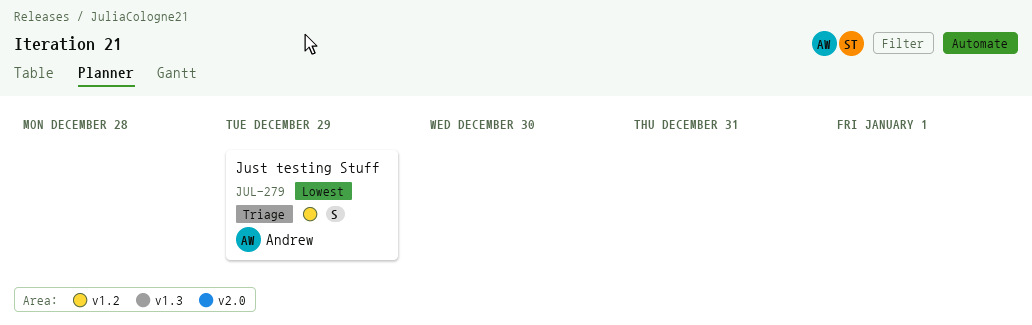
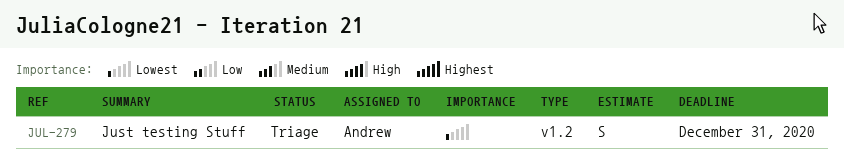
JUL-279, due: Dec 29 -> Dec 31

